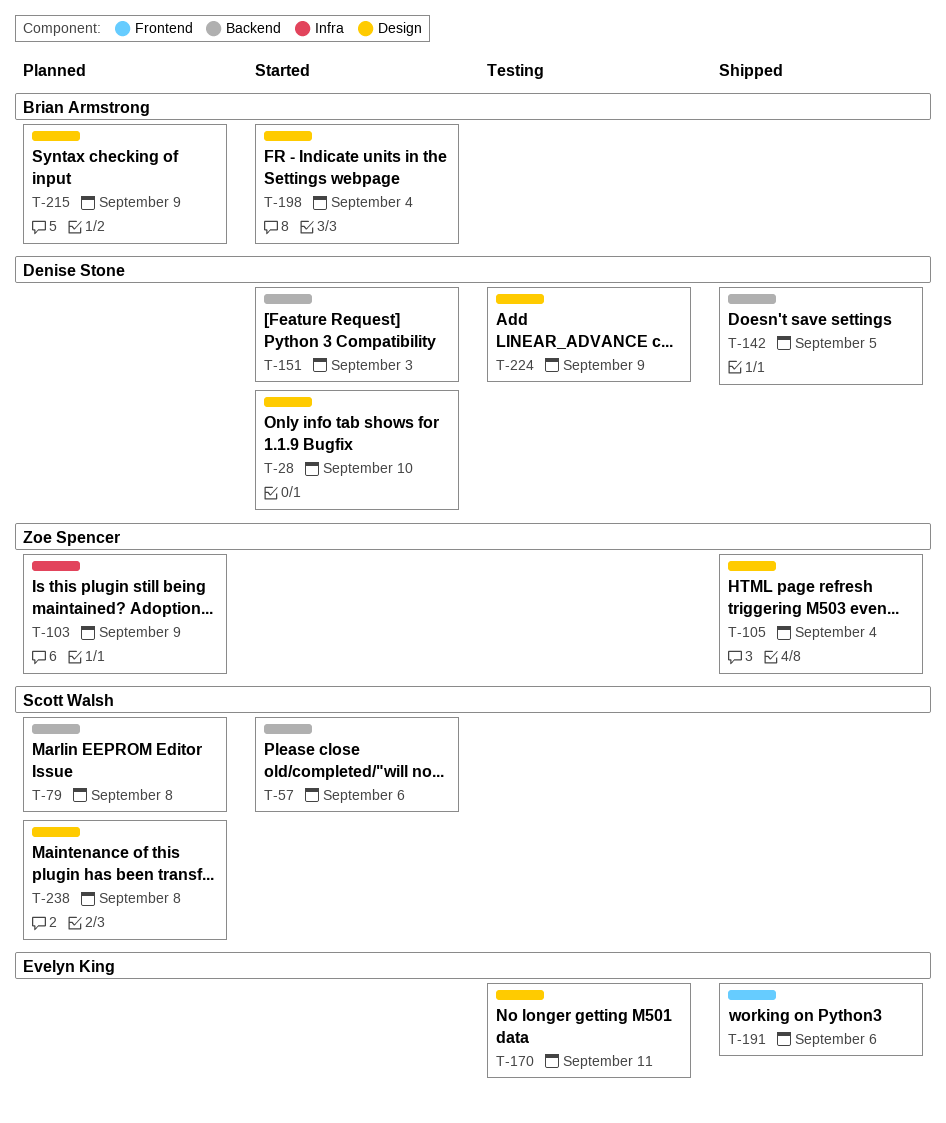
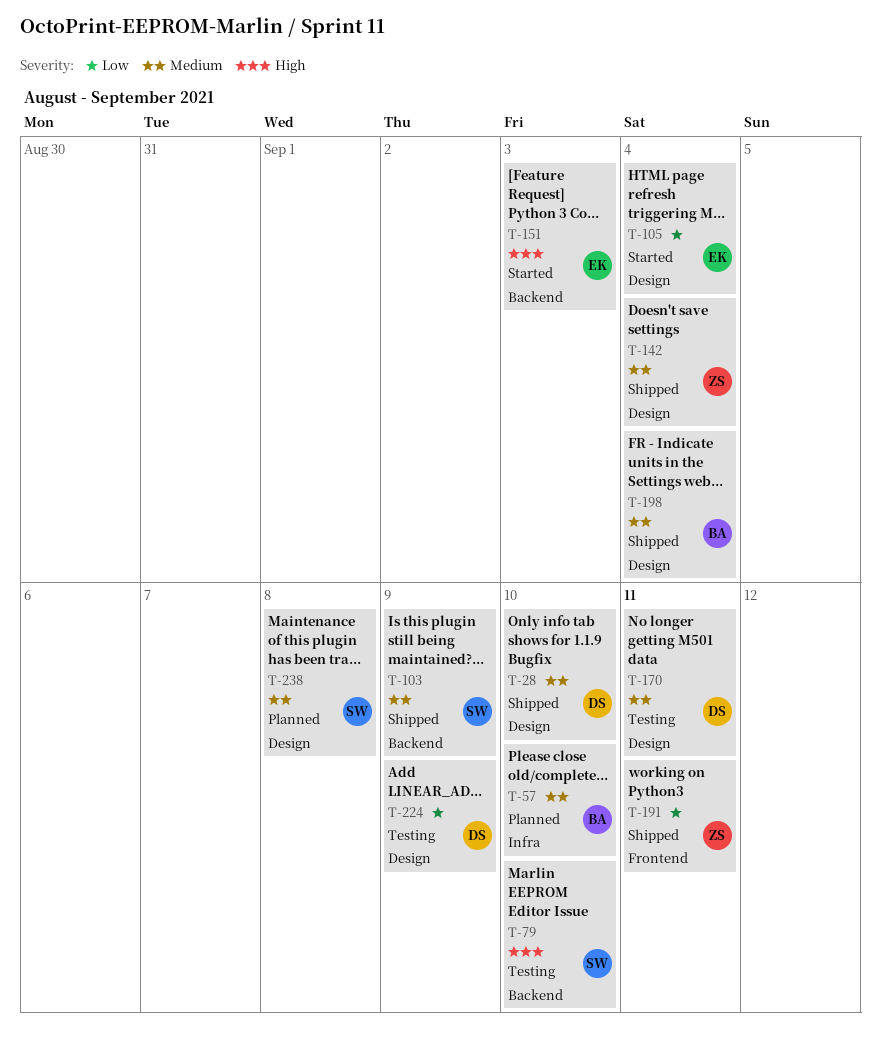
T-28, status: Started -> Shipped
T-57, status: Started -> Planned
T-57, owner: Scott Walsh -> Brian Armstrong
T-57, label: Backend -> Infra
T-57, due: Sep 6 -> Sep 10
T-79, status: Planned -> Testing
T-79, due: Sep 8 -> Sep 10
T-103, status: Planned -> Shipped
T-103, owner: Zoe Spencer -> Scott Walsh
T-103, label: Infra -> Backend
T-105, status: Shipped -> Started
T-105, owner: Zoe Spencer -> Evelyn King
T-142, owner: Denise Stone -> Zoe Spencer
T-142, label: Backend -> Design
T-142, due: Sep 5 -> Sep 4
T-151, owner: Denise Stone -> Evelyn King
T-170, owner: Evelyn King -> Denise Stone
T-191, owner: Evelyn King -> Zoe Spencer
T-191, due: Sep 6 -> Sep 11
T-198, status: Started -> Shipped
T-215: present -> none

